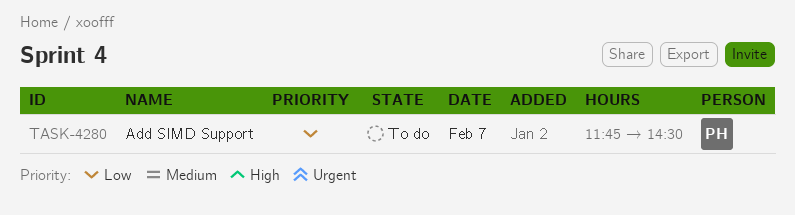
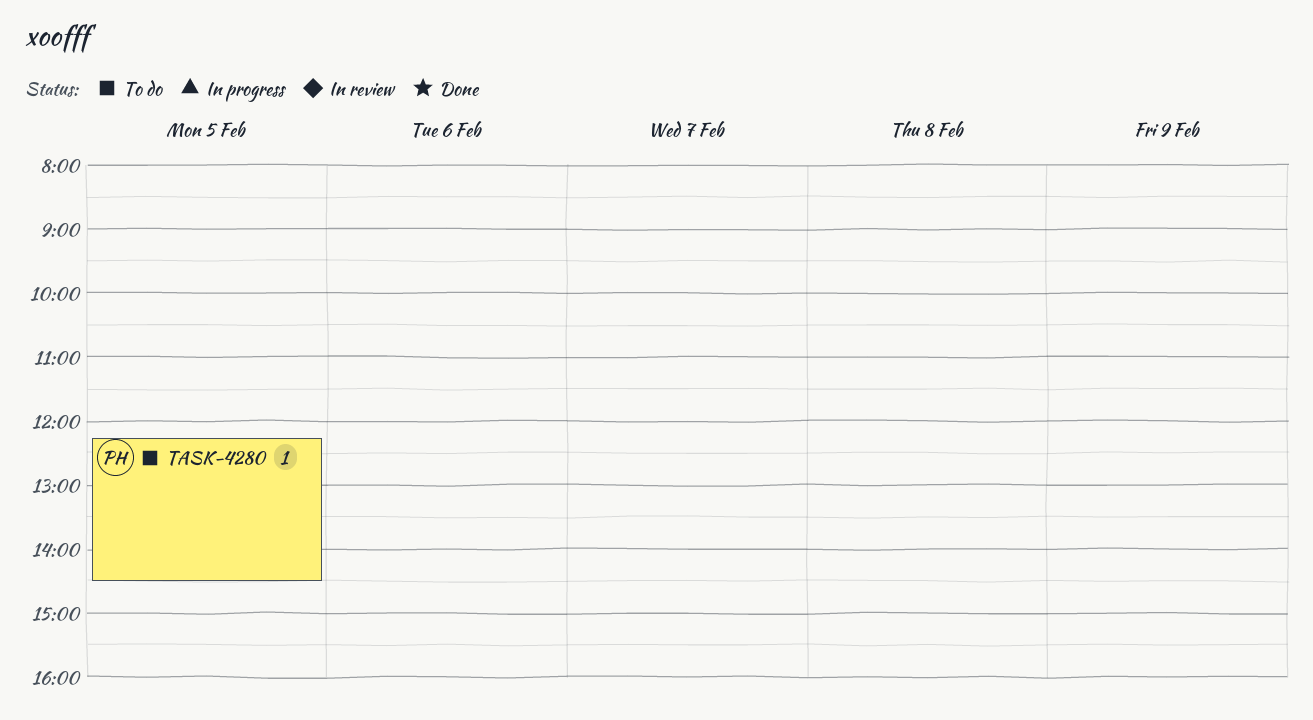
TASK-4280, day: Feb 7 -> Feb 5
TASK-4280, begins: 11:45 -> 12:15

